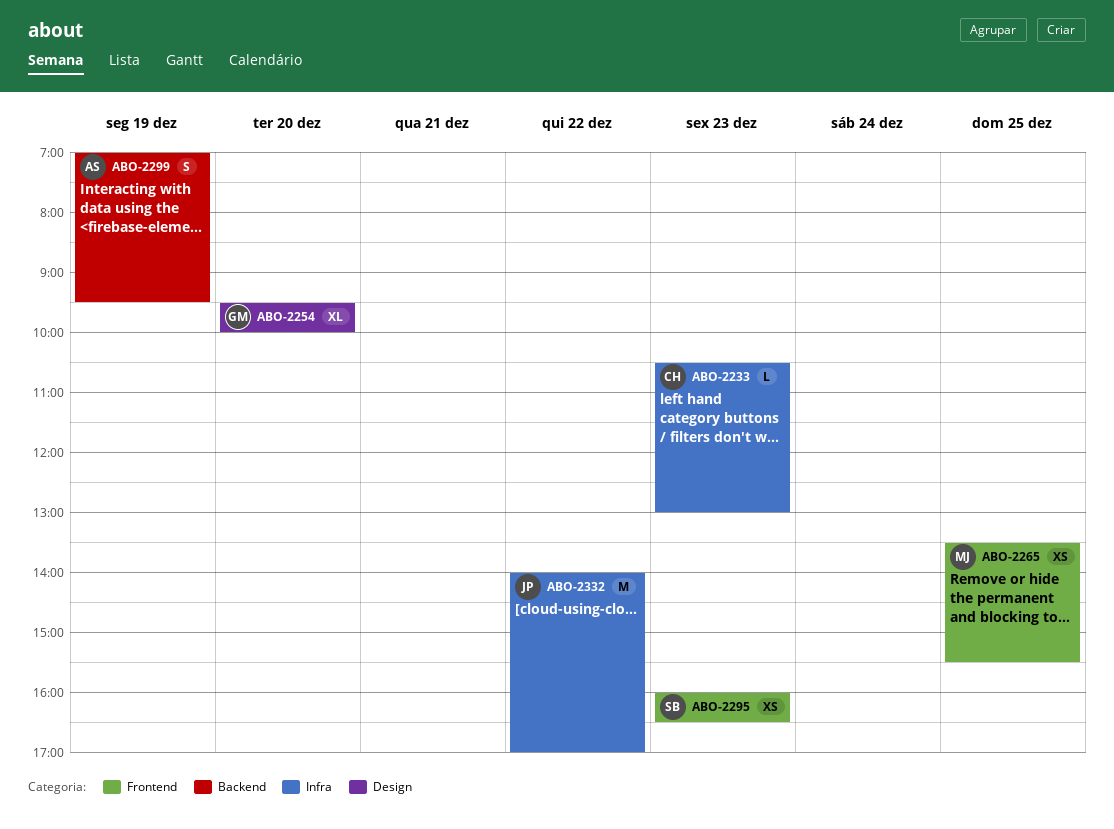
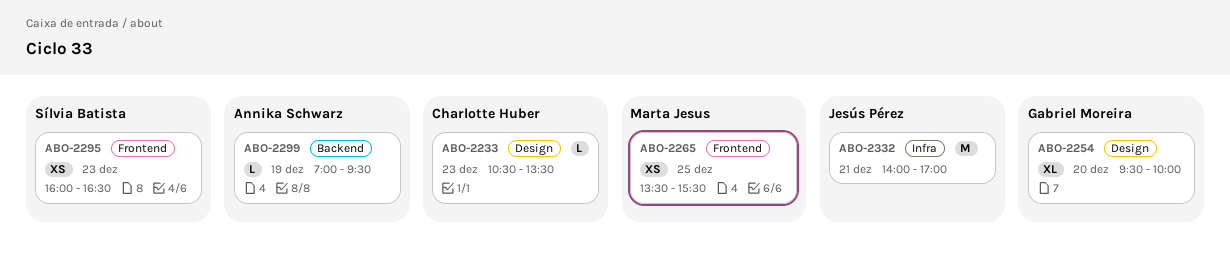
ABO-2233, label: Infra -> Design
ABO-2233, ends: 13:00 -> 13:30
ABO-2299, estimate: S -> L
ABO-2332, day: Dec 22 -> Dec 21

